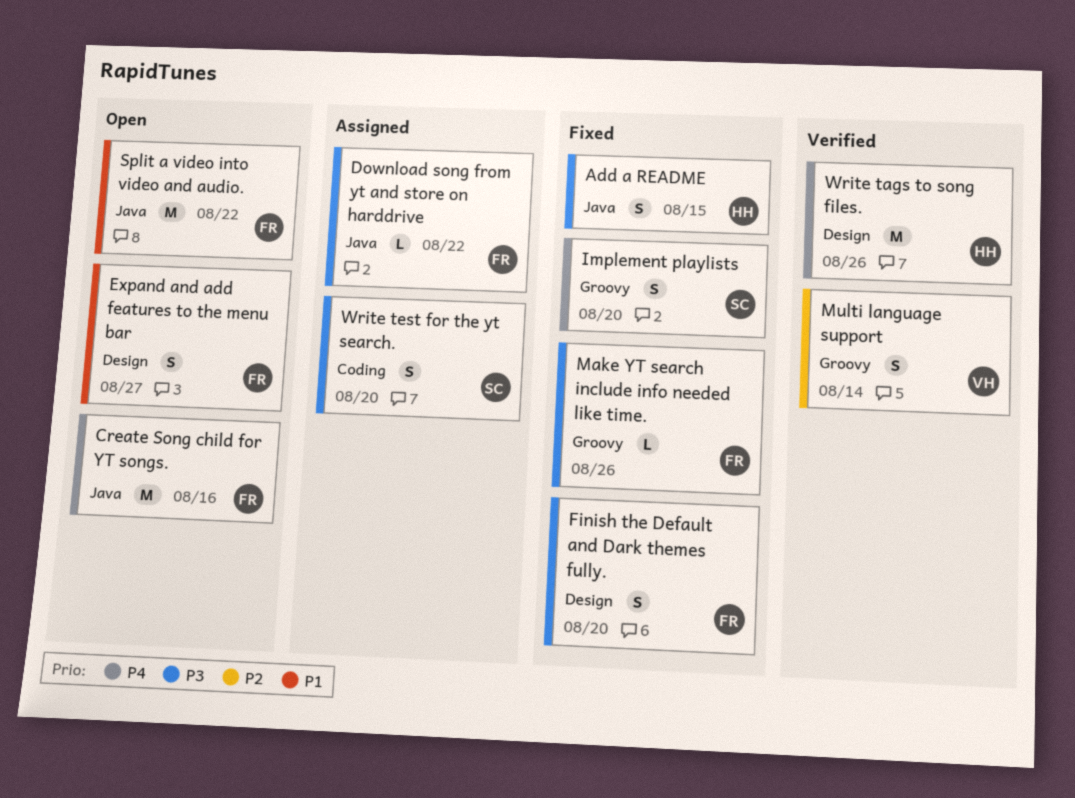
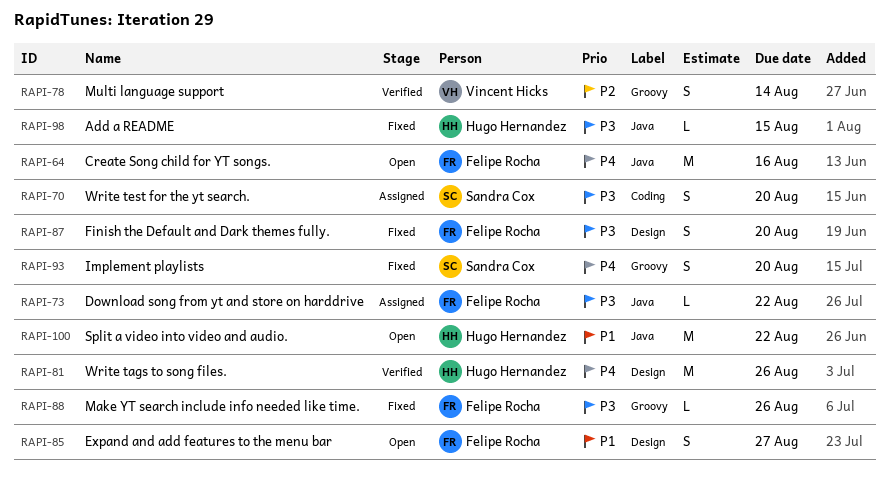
Add a README, estimate: S -> L
Split a video into video and audio., owner: Felipe Rocha -> Hugo Hernandez

